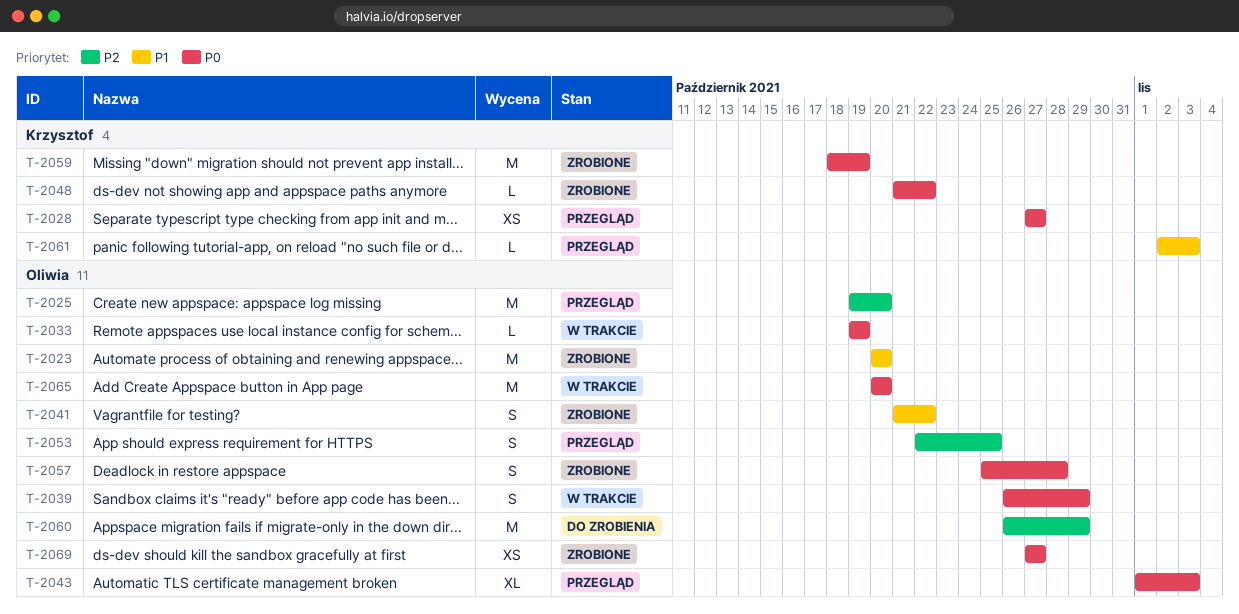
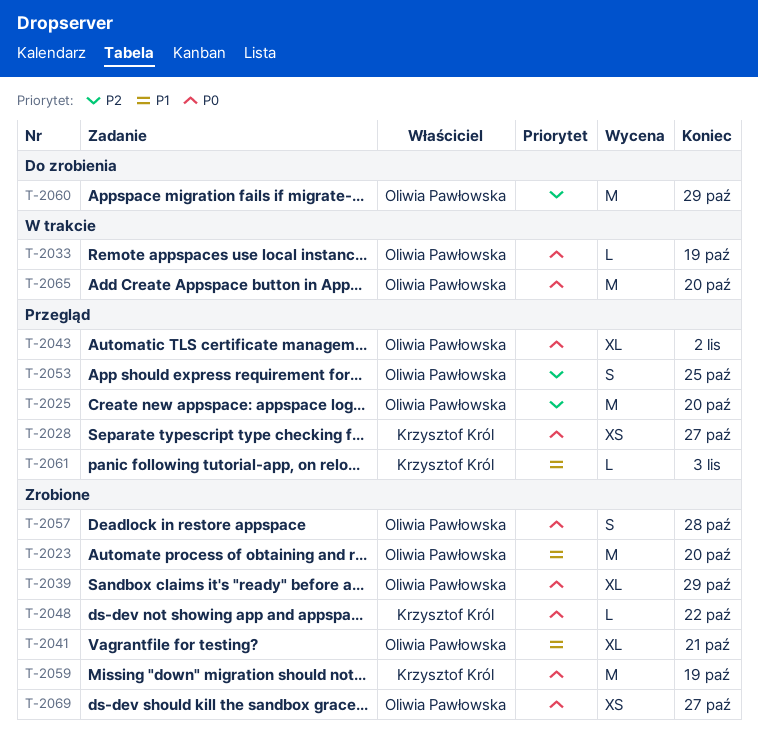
T-2039, status: W trakcie -> Zrobione
T-2039, estimate: S -> XL
T-2041, estimate: S -> XL
T-2041, due: Oct 22 -> Oct 21
T-2043, due: Nov 3 -> Nov 2

